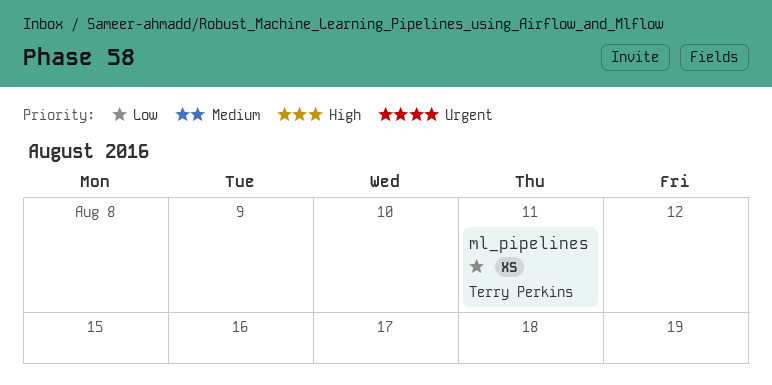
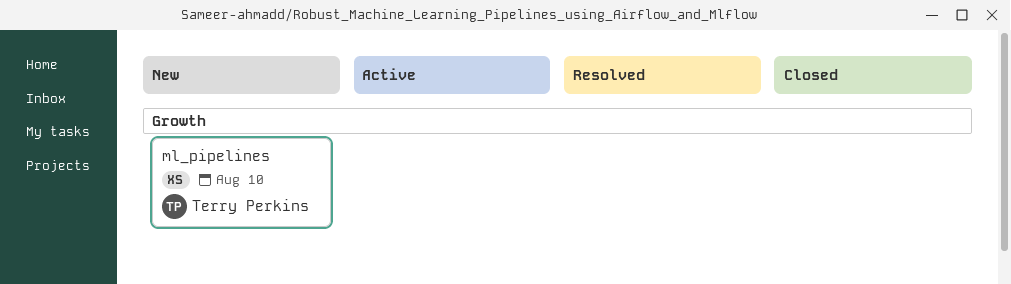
ml_pipelines, due: Aug 11 -> Aug 10

